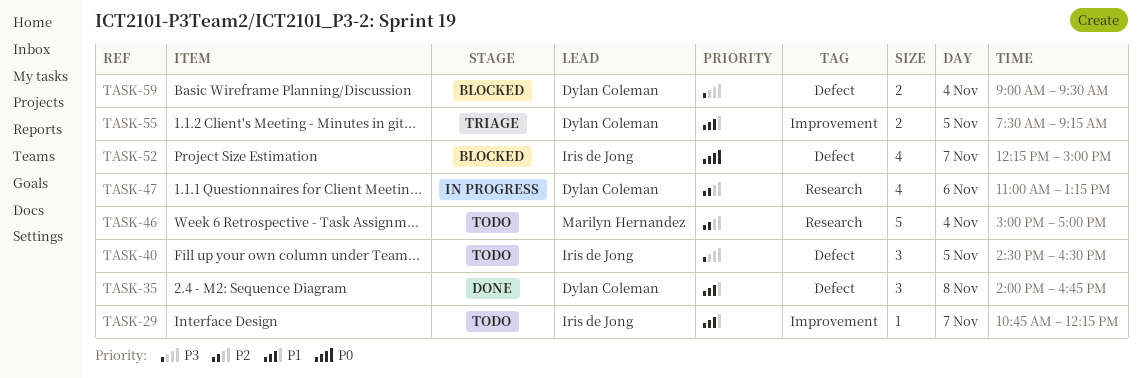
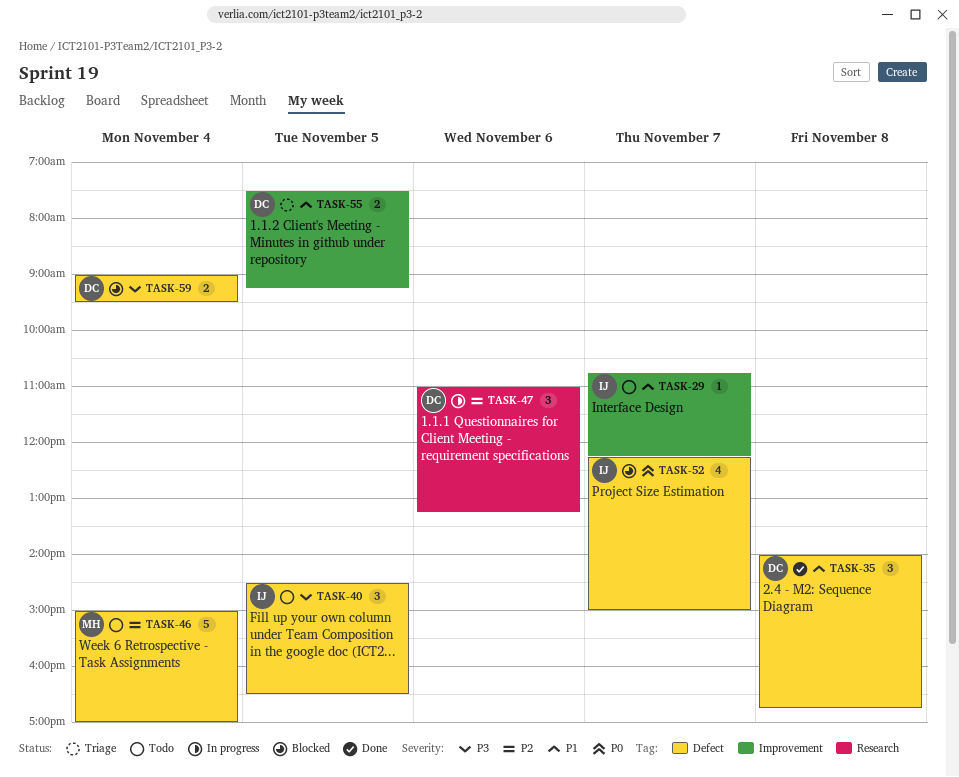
TASK-46, label: Research -> Defect
TASK-47, estimate: 4 -> 3

